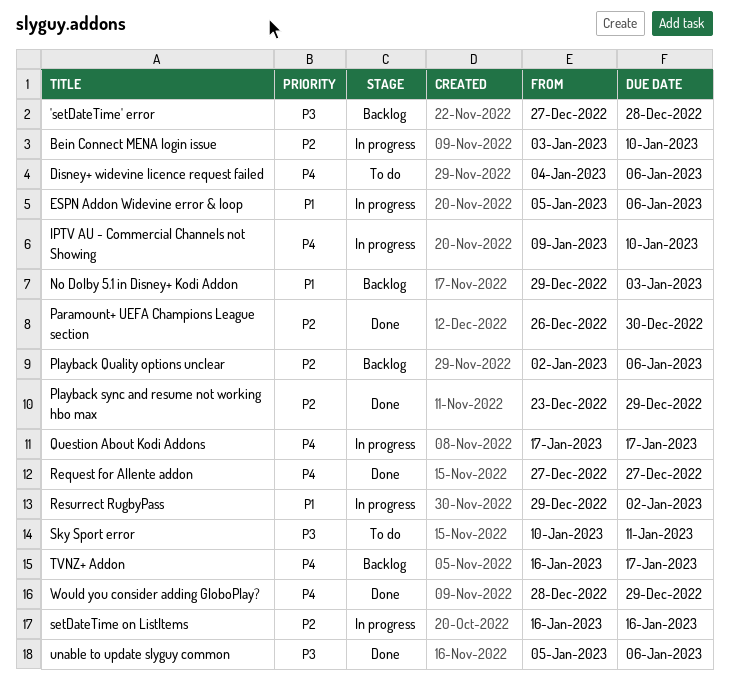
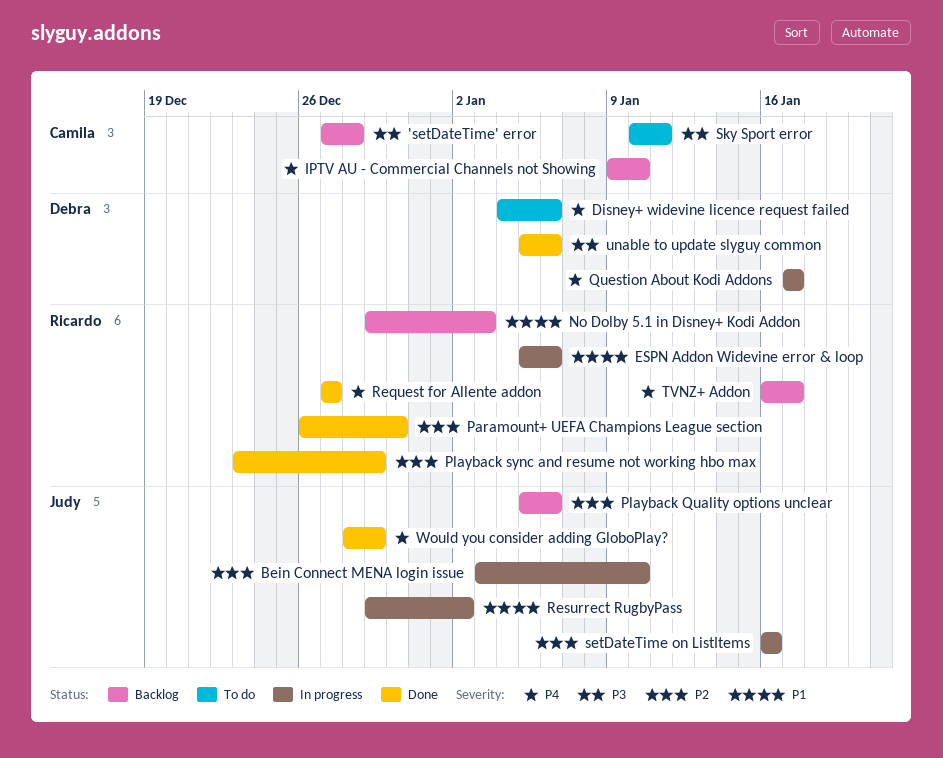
IPTV AU - Commercial Channels not Showing, status: In progress -> Backlog
Playback Quality options unclear, start: Jan 2 -> Jan 5

